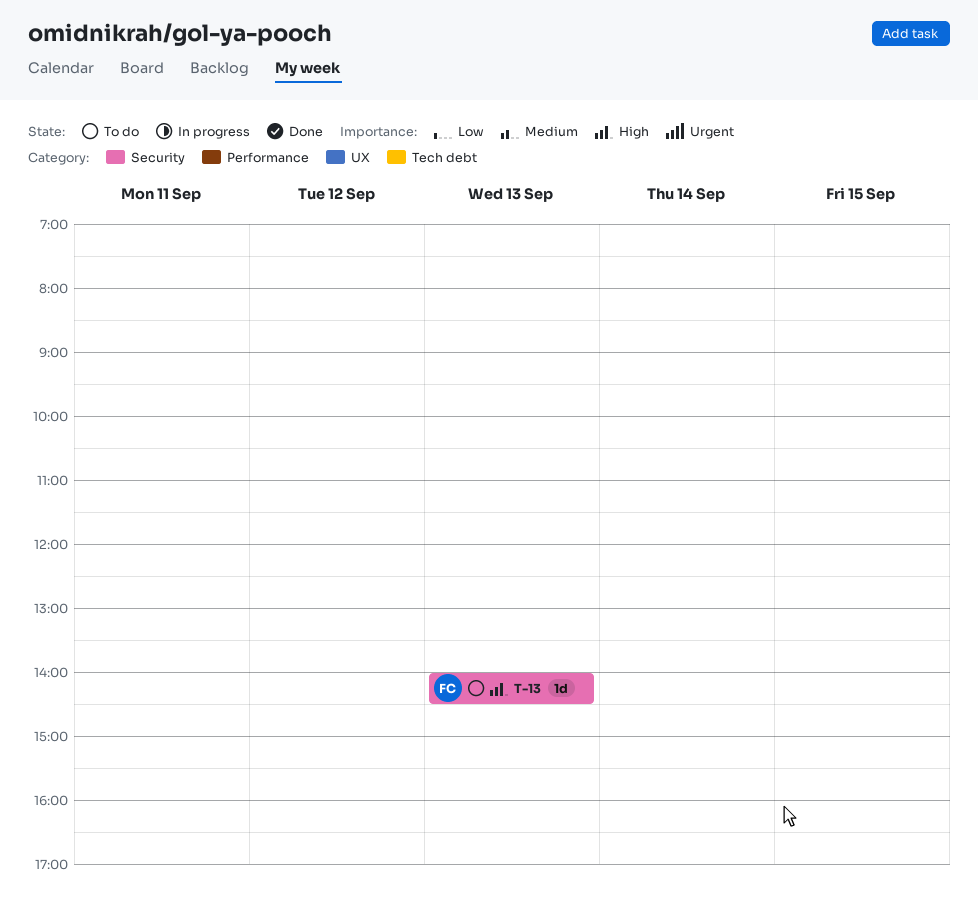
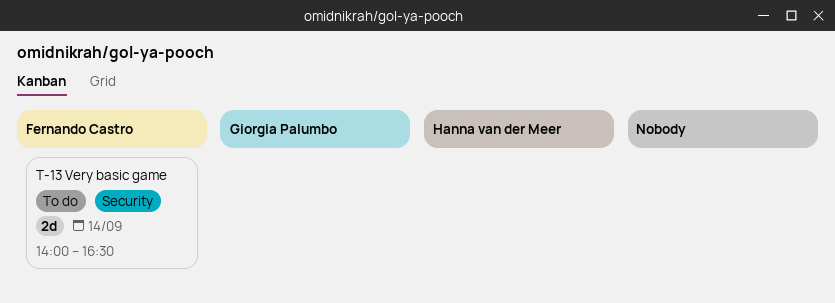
T-13, estimate: 1d -> 2d
T-13, day: Sep 13 -> Sep 14
T-13, ends: 14:30 -> 16:30

